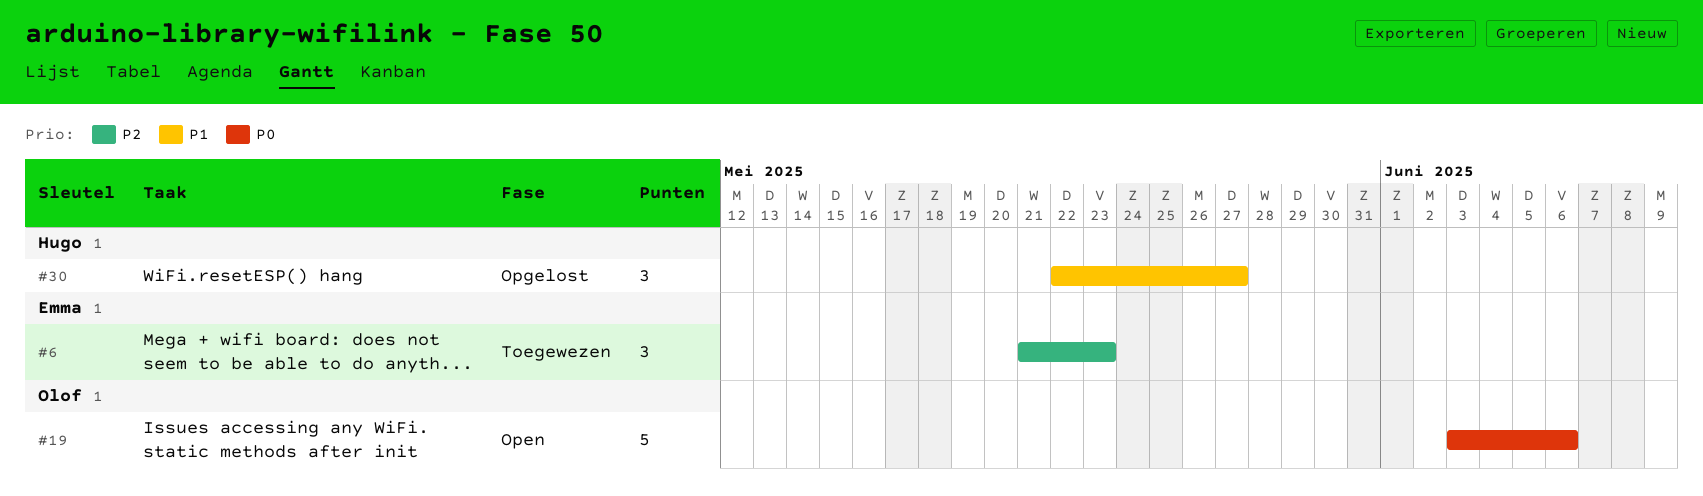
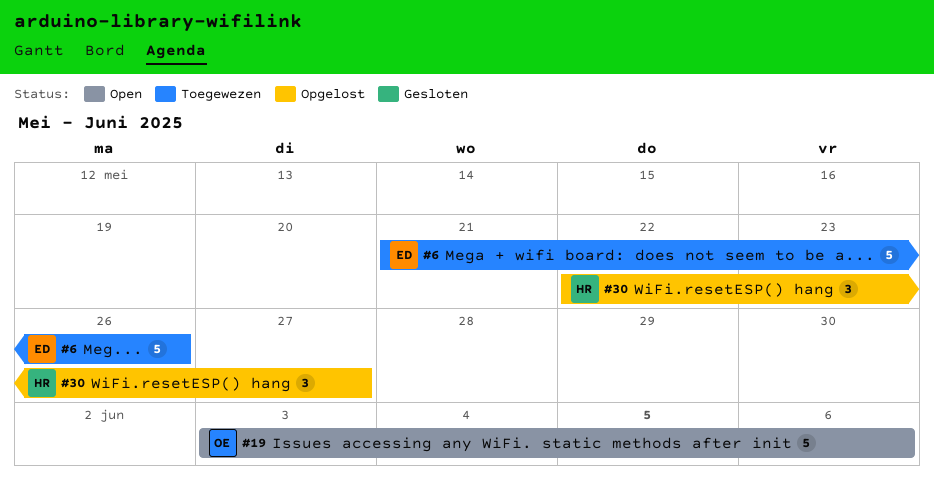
#6, estimate: 3 -> 5
#6, due: May 23 -> May 26

